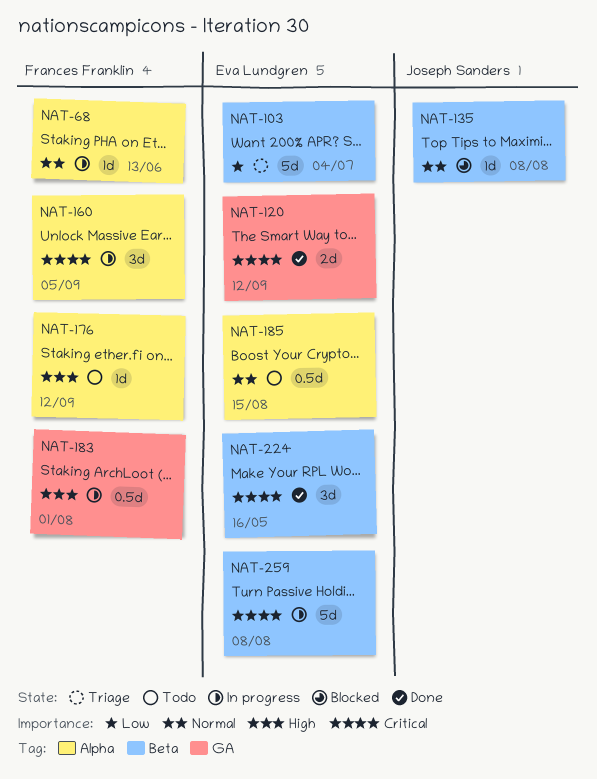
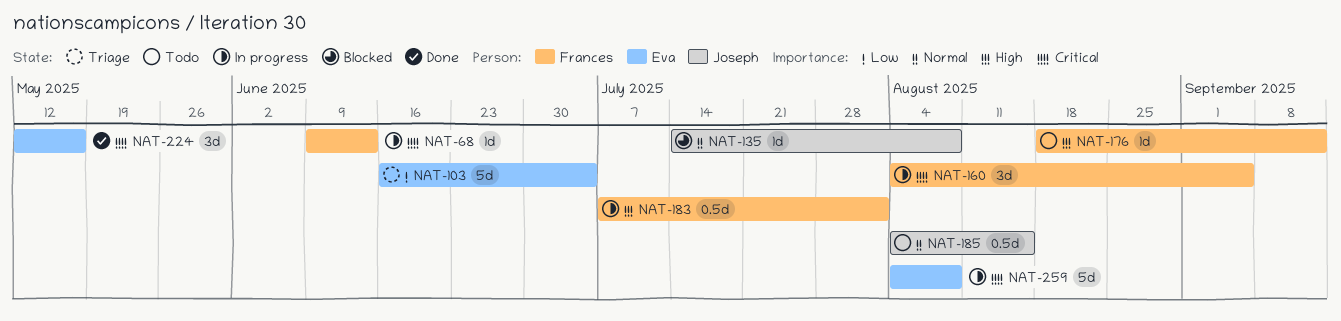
NAT-68, priority: Normal -> Critical
NAT-120: present -> none
NAT-185, owner: Eva Lundgren -> Joseph Sanders

